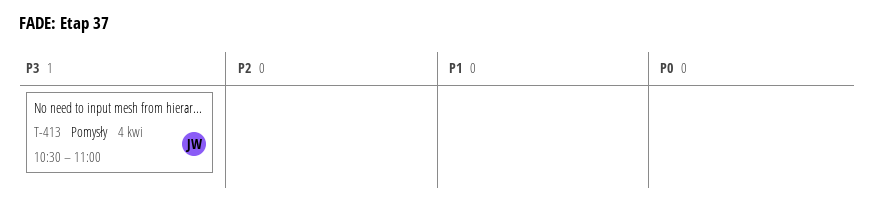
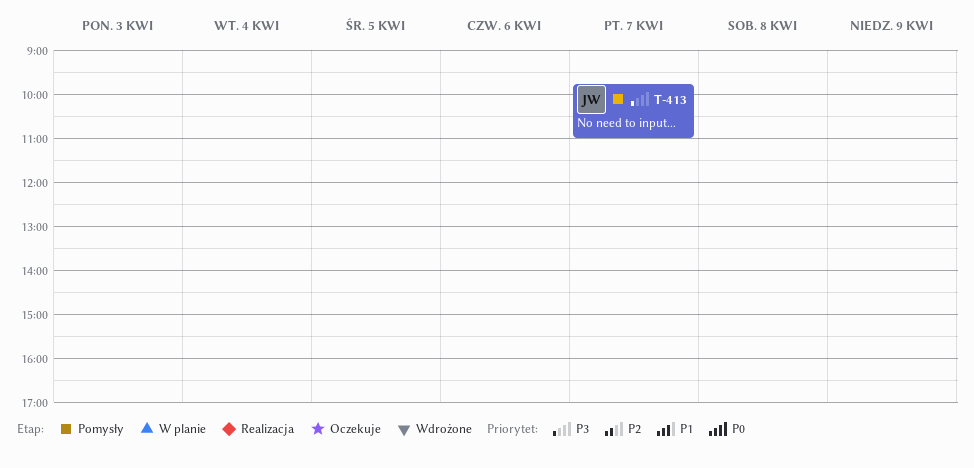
T-413, day: Apr 4 -> Apr 7
T-413, begins: 10:30 -> 09:45

